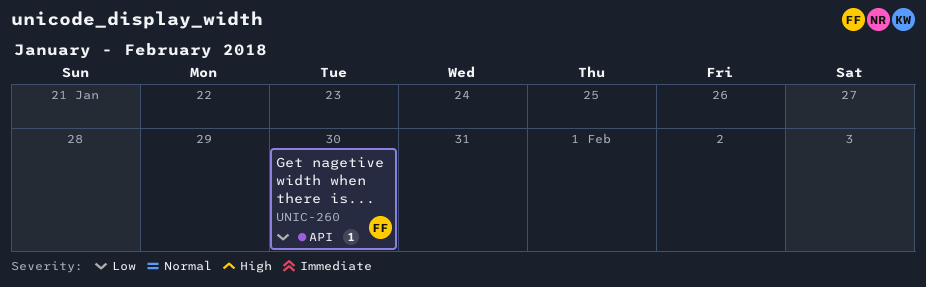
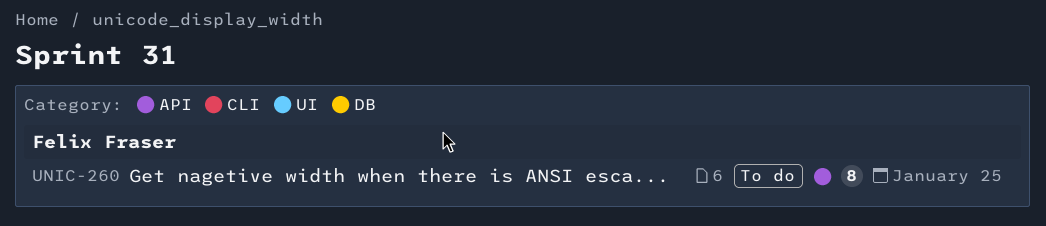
UNIC-260, estimate: 1 -> 8
UNIC-260, due: Jan 30 -> Jan 25

